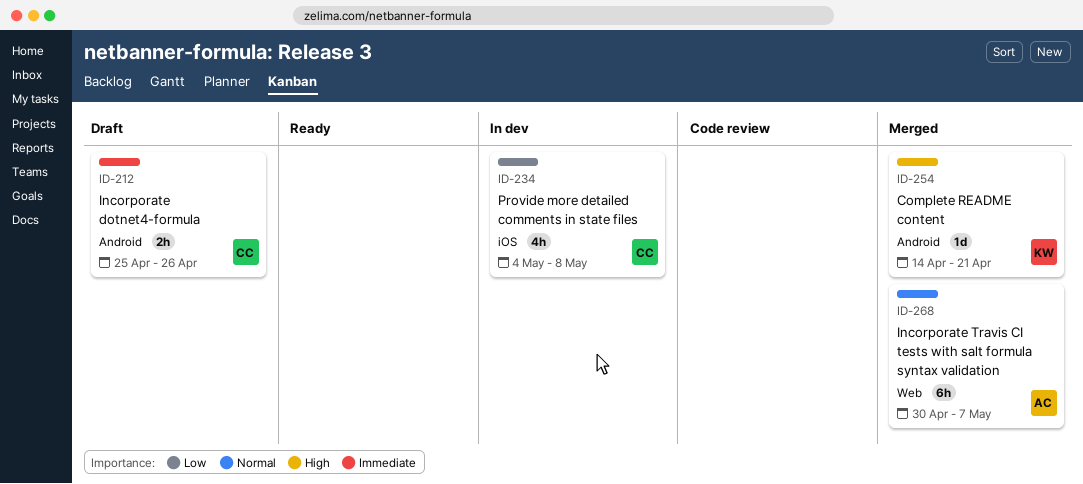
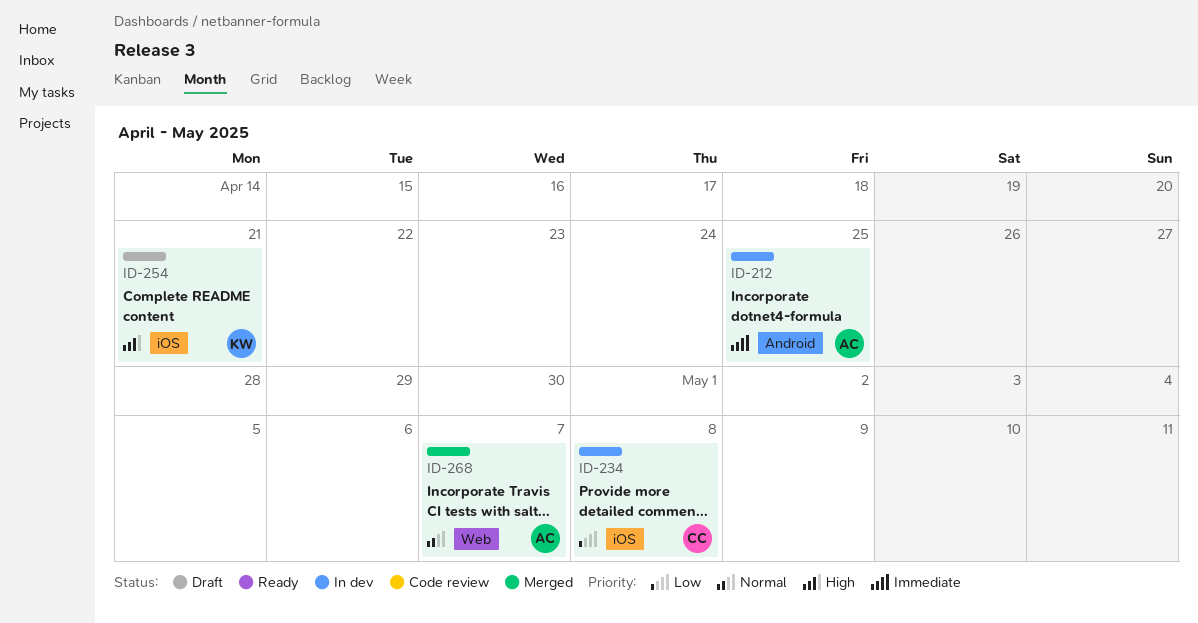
ID-212, status: Draft -> In dev
ID-212, owner: CC -> AC
ID-212, due: Apr 26 -> Apr 25
ID-254, status: Merged -> Draft
ID-254, label: Android -> iOS

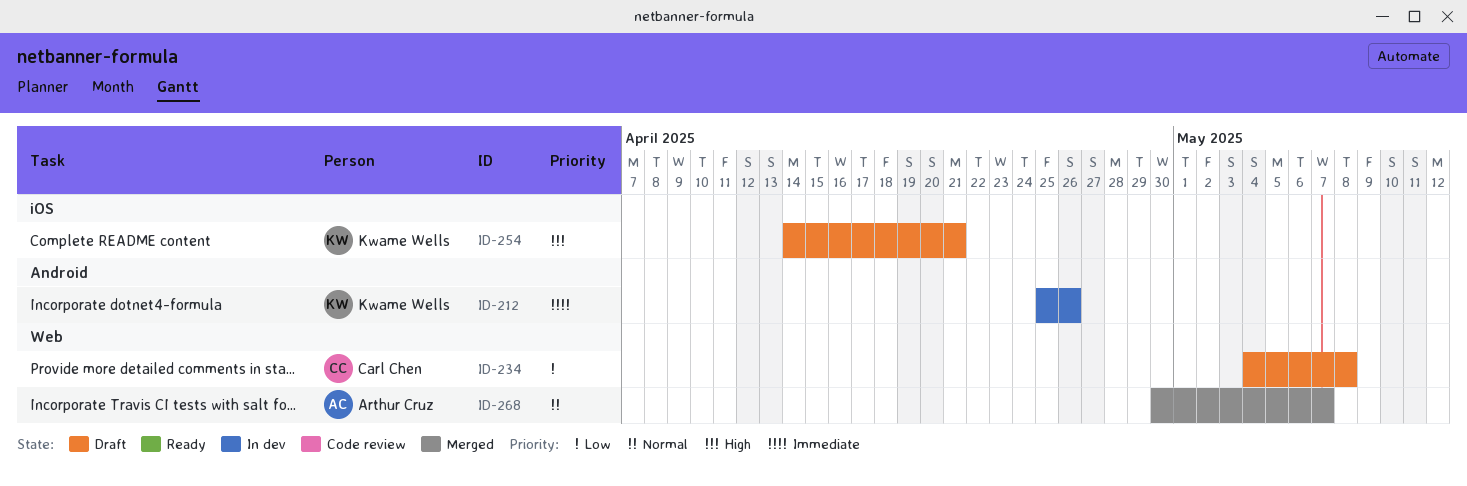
ID-212, owner: Arthur Cruz -> Kwame Wells
ID-212, due: Apr 25 -> Apr 26
ID-234, status: In dev -> Draft
ID-234, label: iOS -> Web

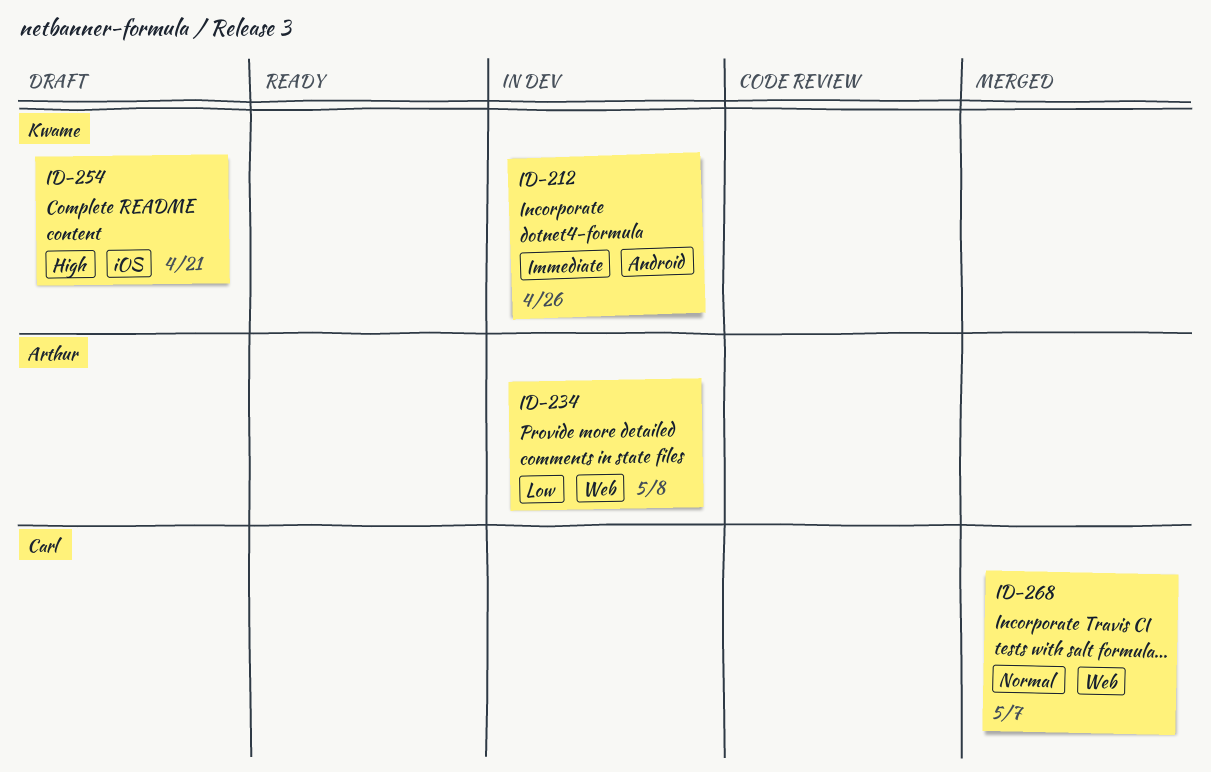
ID-234, status: Draft -> In dev
ID-234, owner: Carl Chen -> Arthur Cruz
ID-268, owner: Arthur Cruz -> Carl Chen

